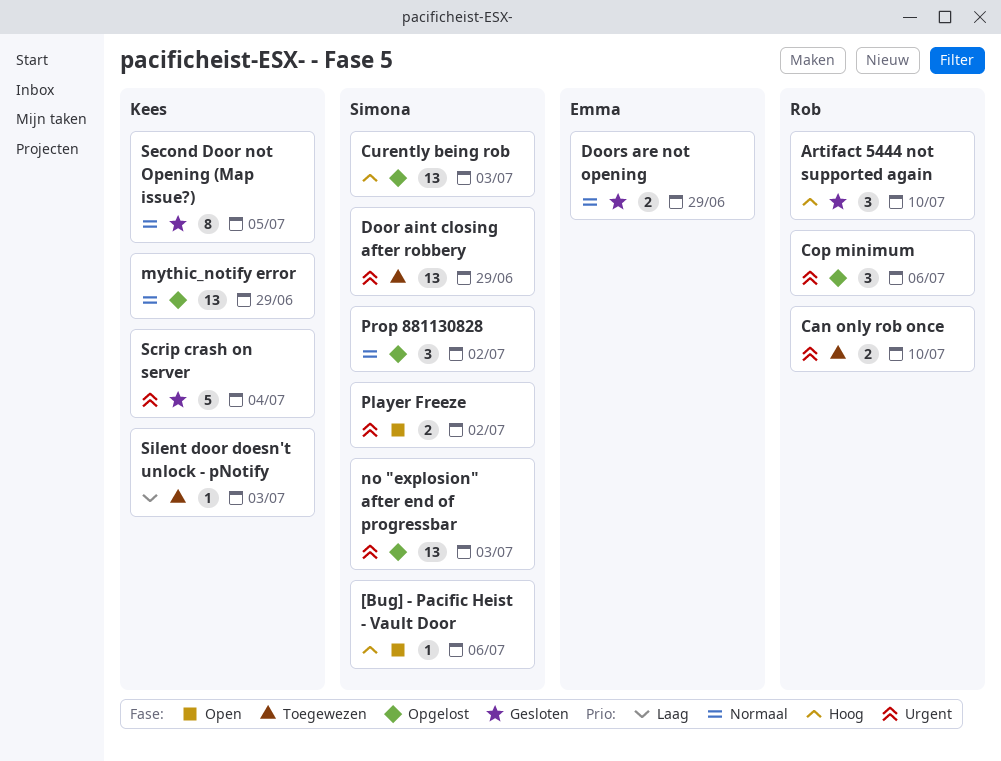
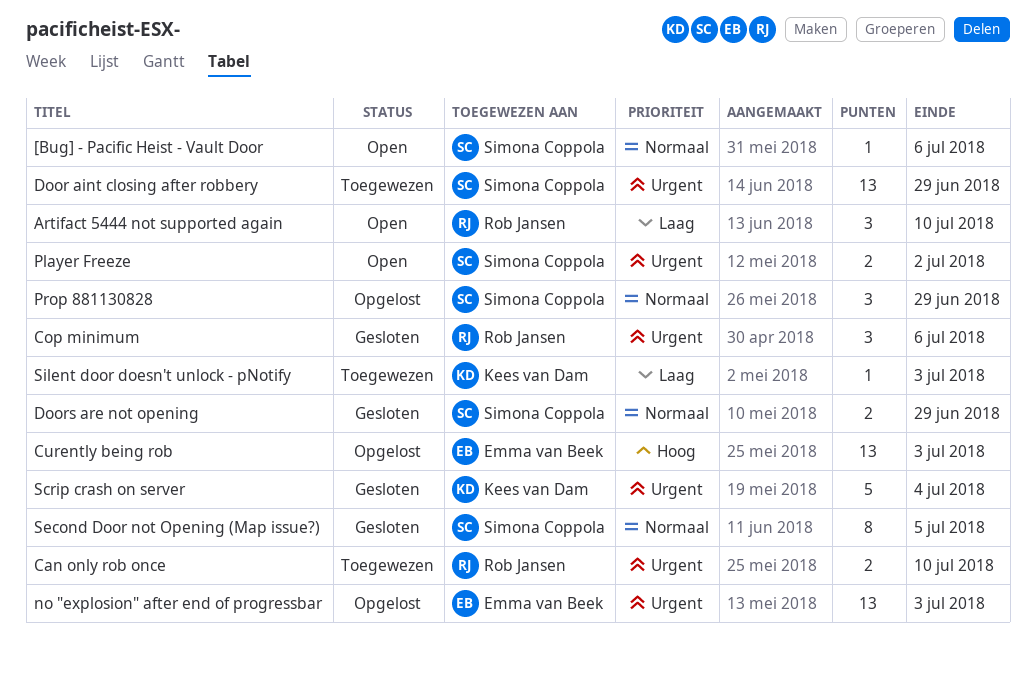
[Bug] - Pacific Heist - Vault Door, priority: Hoog -> Normaal
Artifact 5444 not supported again, status: Gesloten -> Open
Artifact 5444 not supported again, priority: Hoog -> Laag
Cop minimum, status: Opgelost -> Gesloten
Curently being rob, owner: Simona Coppola -> Emma van Beek
Doors are not opening, owner: Emma van Beek -> Simona Coppola
mythic_notify error: present -> none
no "explosion" after end of progressbar, owner: Simona Coppola -> Emma van Beek
Prop 881130828, due: Jul 2 -> Jun 29
Second Door not Opening (Map issue?), owner: Kees van Dam -> Simona Coppola

